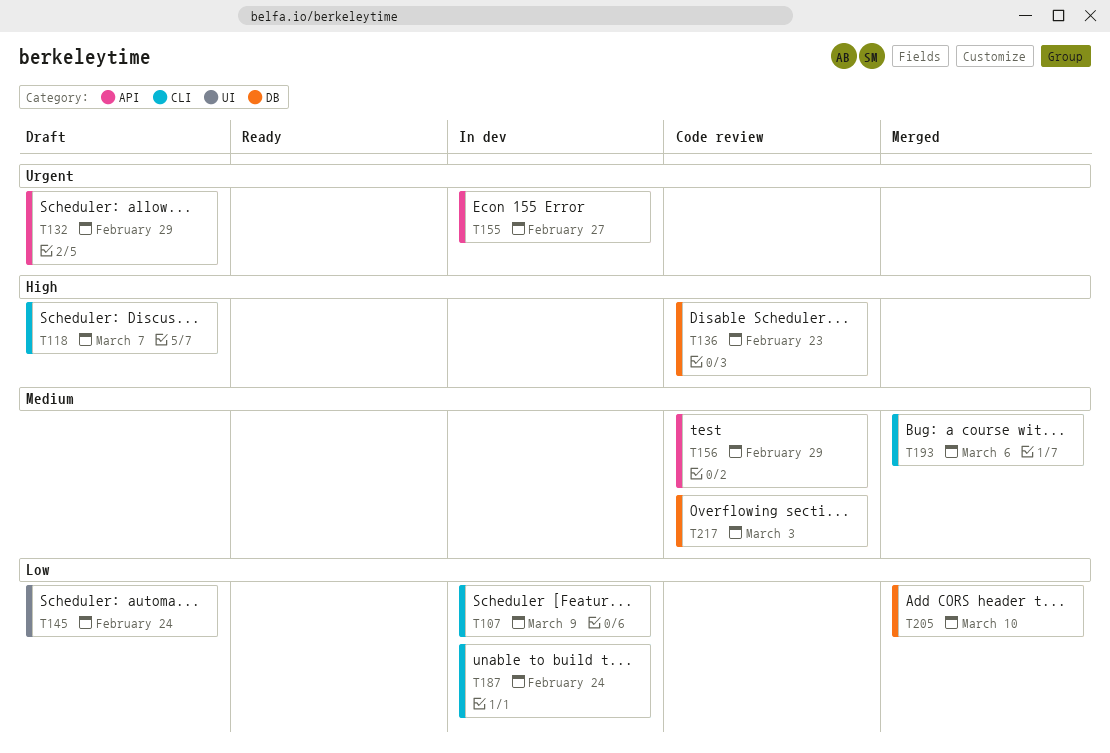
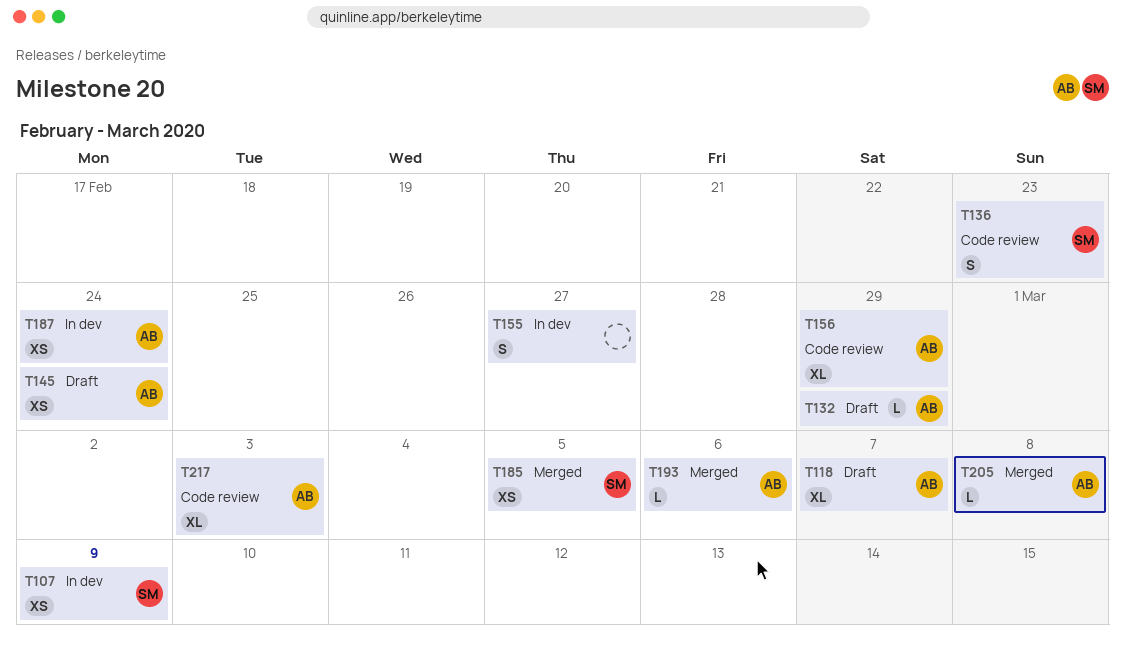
T185: none -> present
T205, due: Mar 10 -> Mar 8

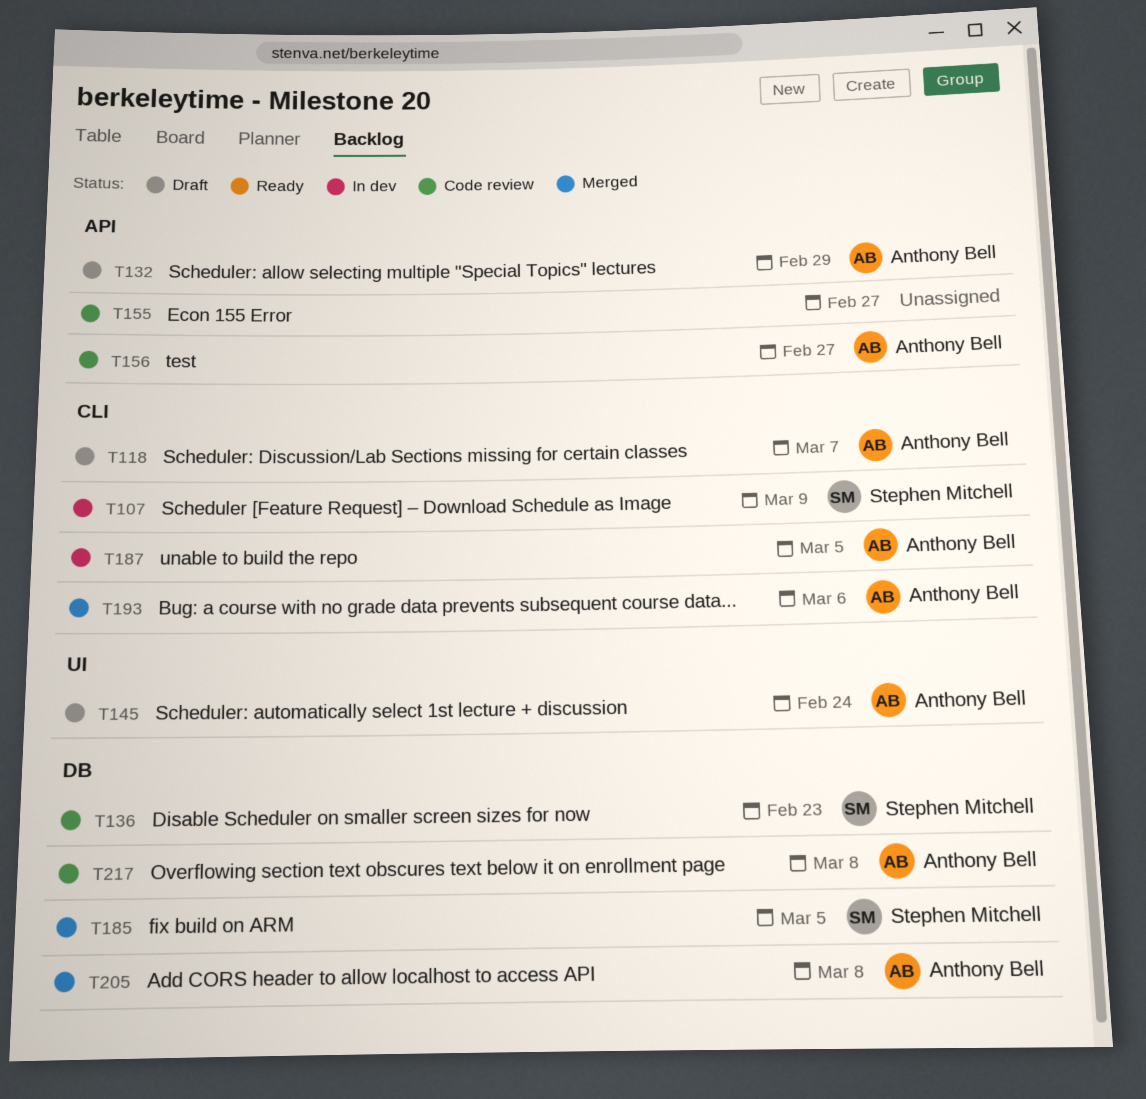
T155, status: In dev -> Code review
T156, due: Feb 29 -> Feb 27
T187, due: Feb 24 -> Mar 5
T217, due: Mar 3 -> Mar 8

